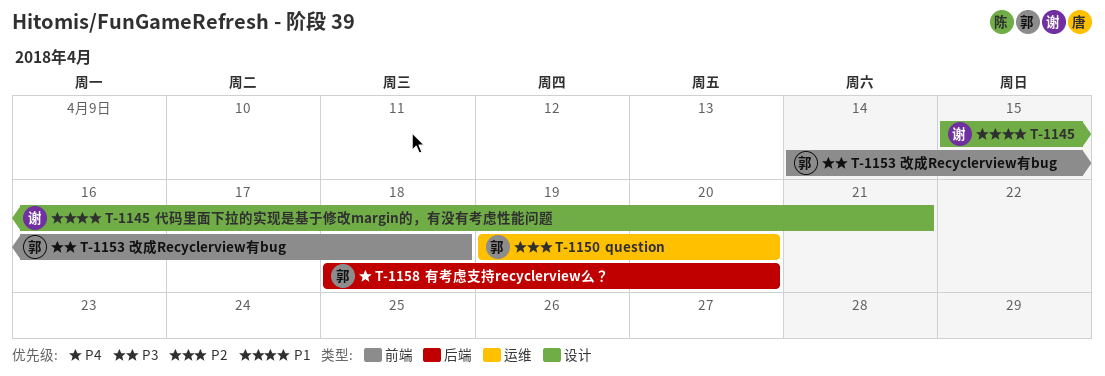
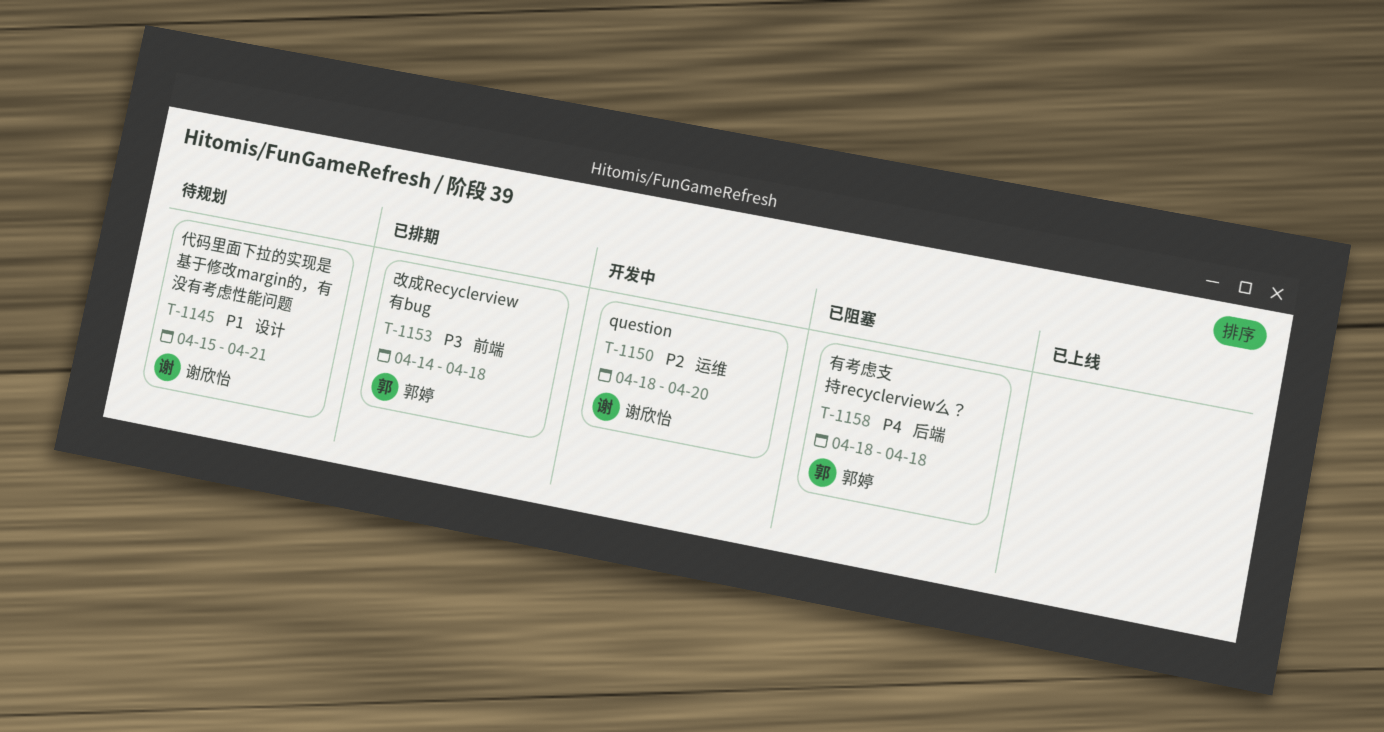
T-1150, owner: 郭婷 -> 谢欣怡
T-1150, start: Apr 19 -> Apr 18
T-1158, due: Apr 20 -> Apr 18

